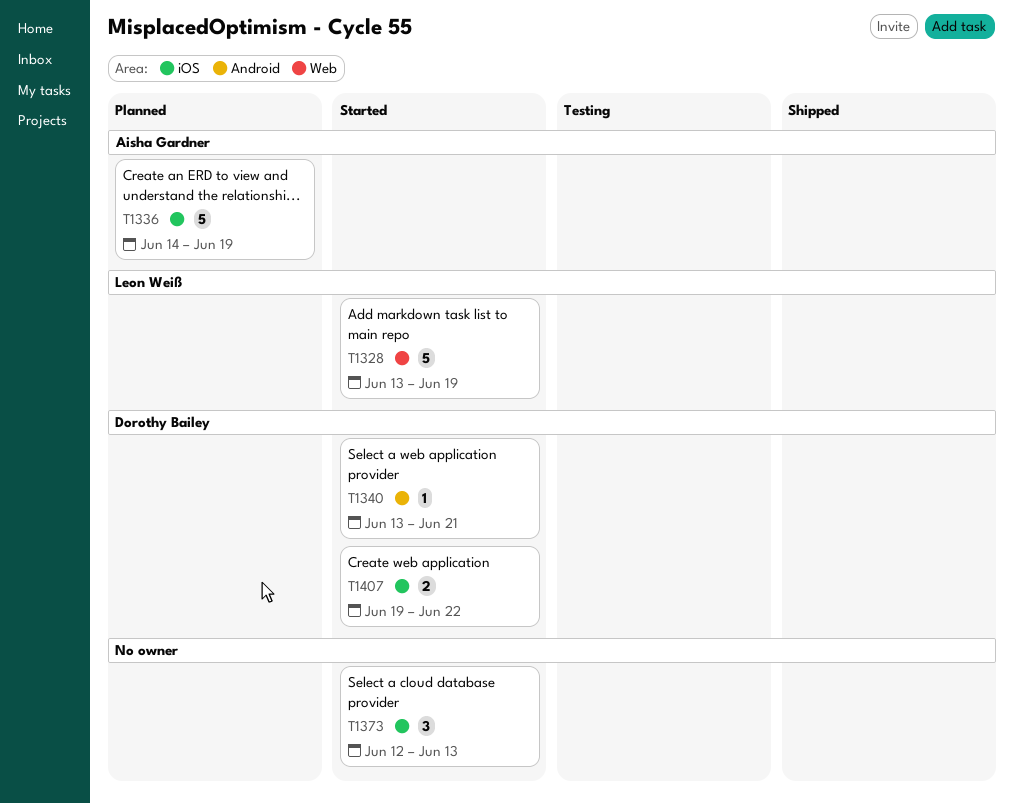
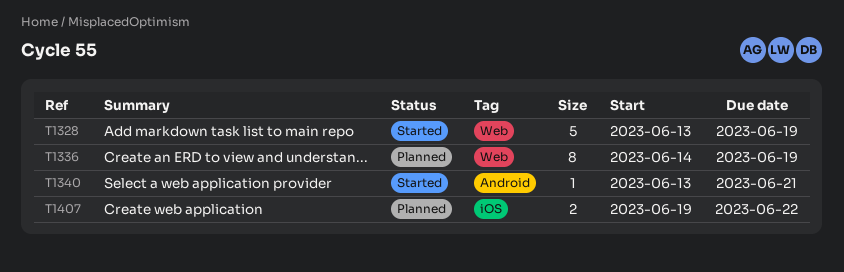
T1336, label: iOS -> Web
T1336, estimate: 5 -> 8
T1373: present -> none
T1407, status: Started -> Planned

